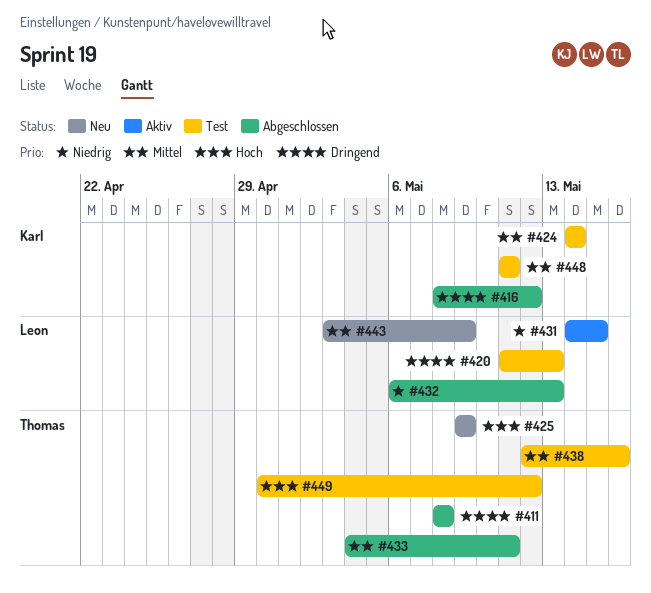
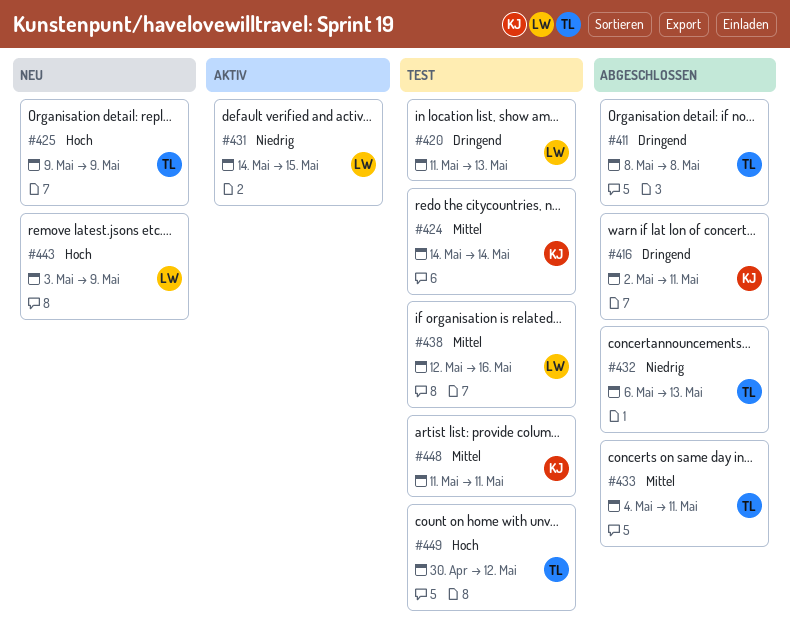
#416, start: May 8 -> May 2
#416, due: May 12 -> May 11
#432, owner: Leon -> Thomas
#438, owner: Thomas -> Leon
#443, priority: Mittel -> Hoch

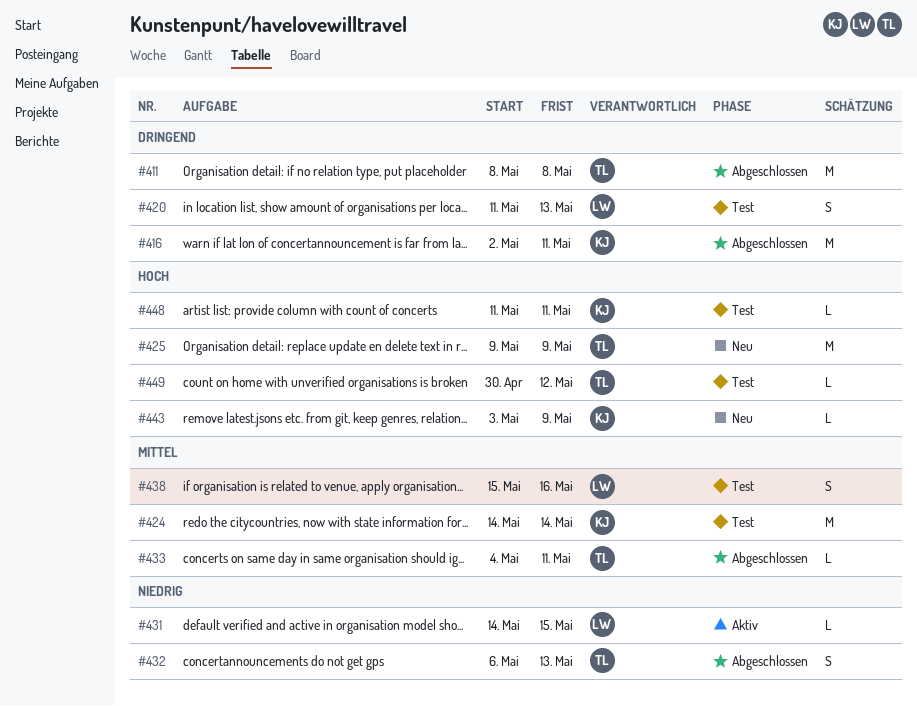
#438, start: May 12 -> May 15
#443, owner: LW -> KJ
#448, priority: Mittel -> Hoch

